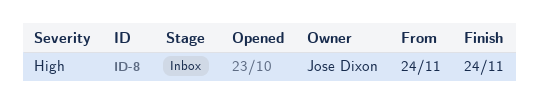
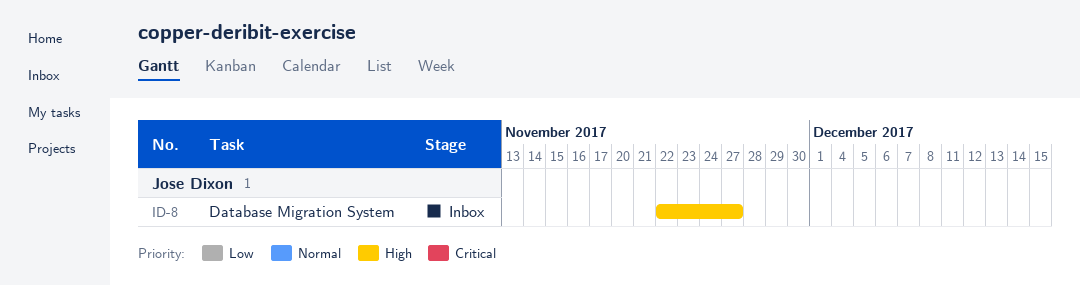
ID-8, start: Nov 24 -> Nov 22
ID-8, due: Nov 24 -> Nov 27

